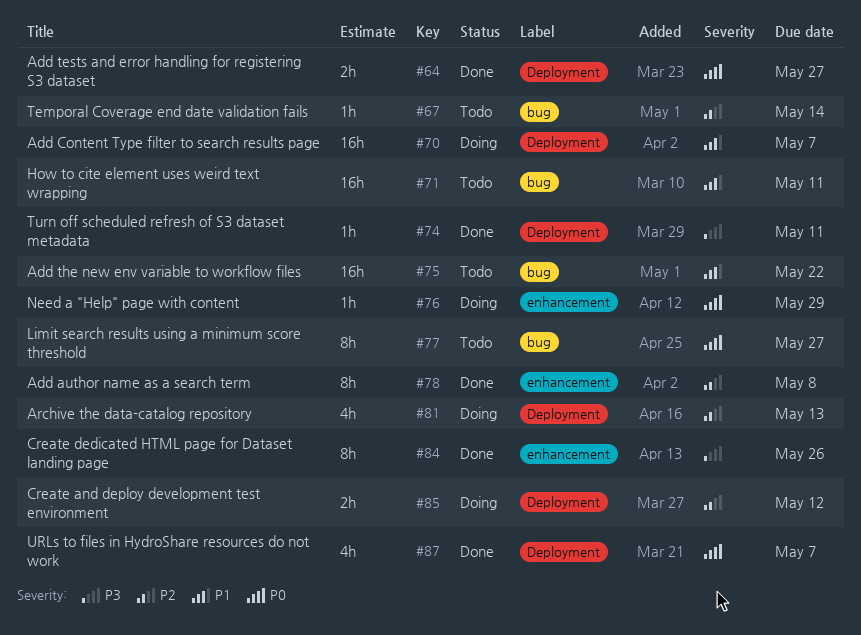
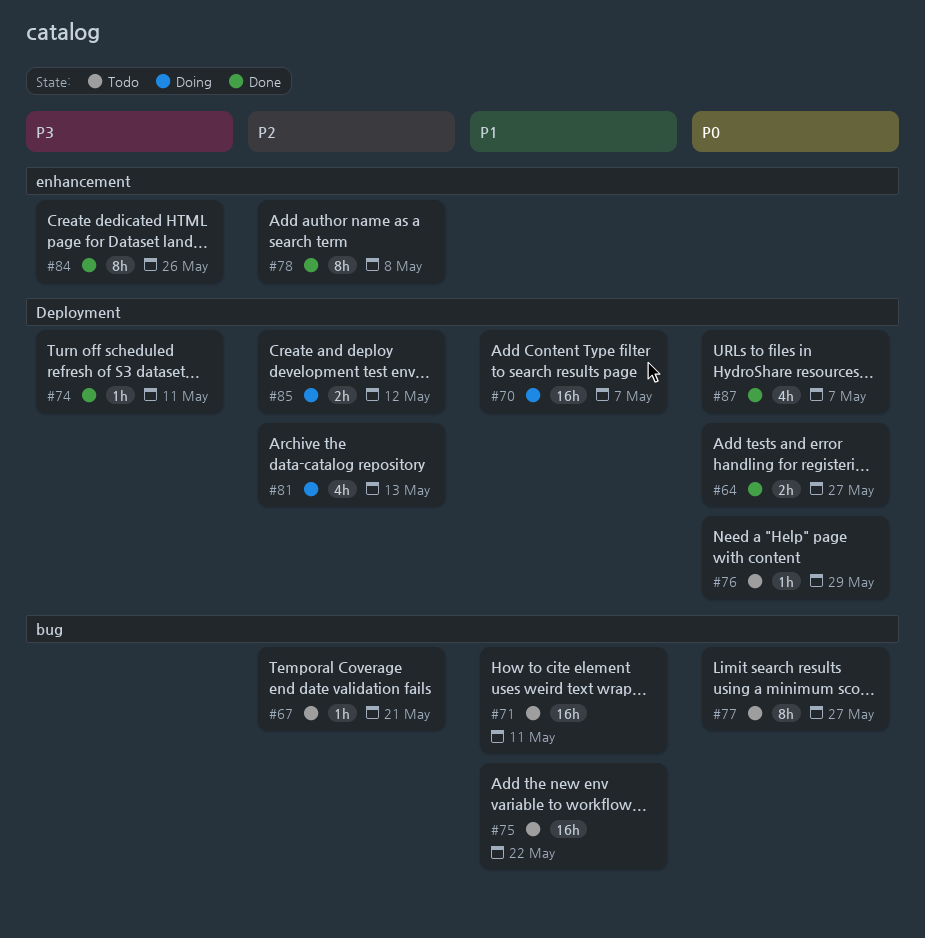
#67, due: May 14 -> May 21
#76, status: Doing -> Todo
#76, label: enhancement -> Deployment

